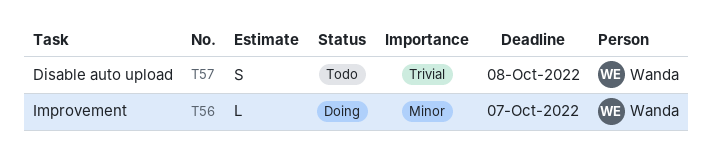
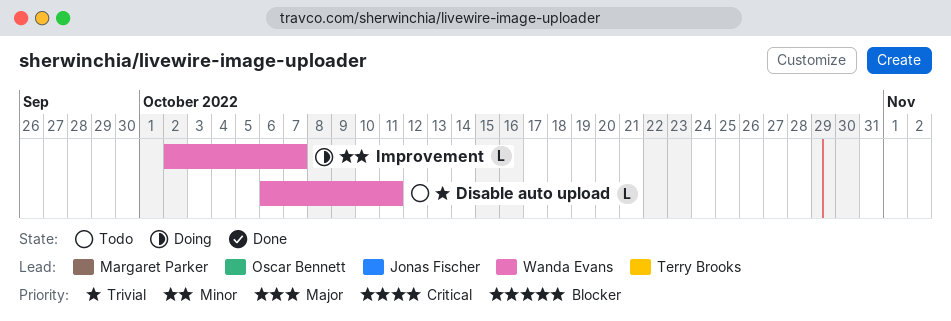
Disable auto upload, estimate: S -> L
Disable auto upload, due: Oct 8 -> Oct 11

